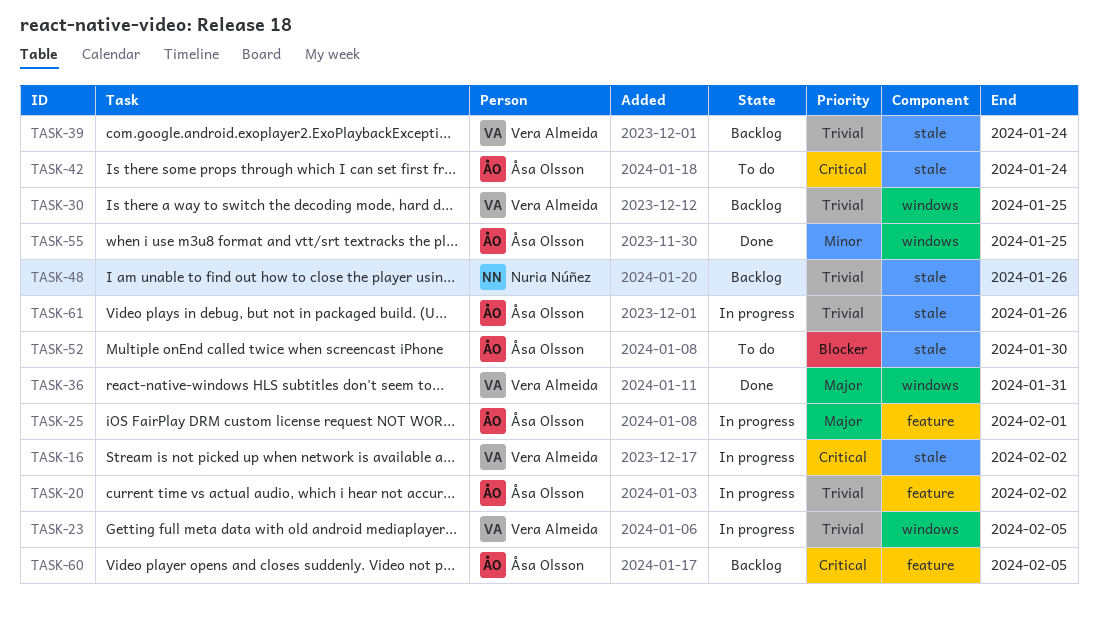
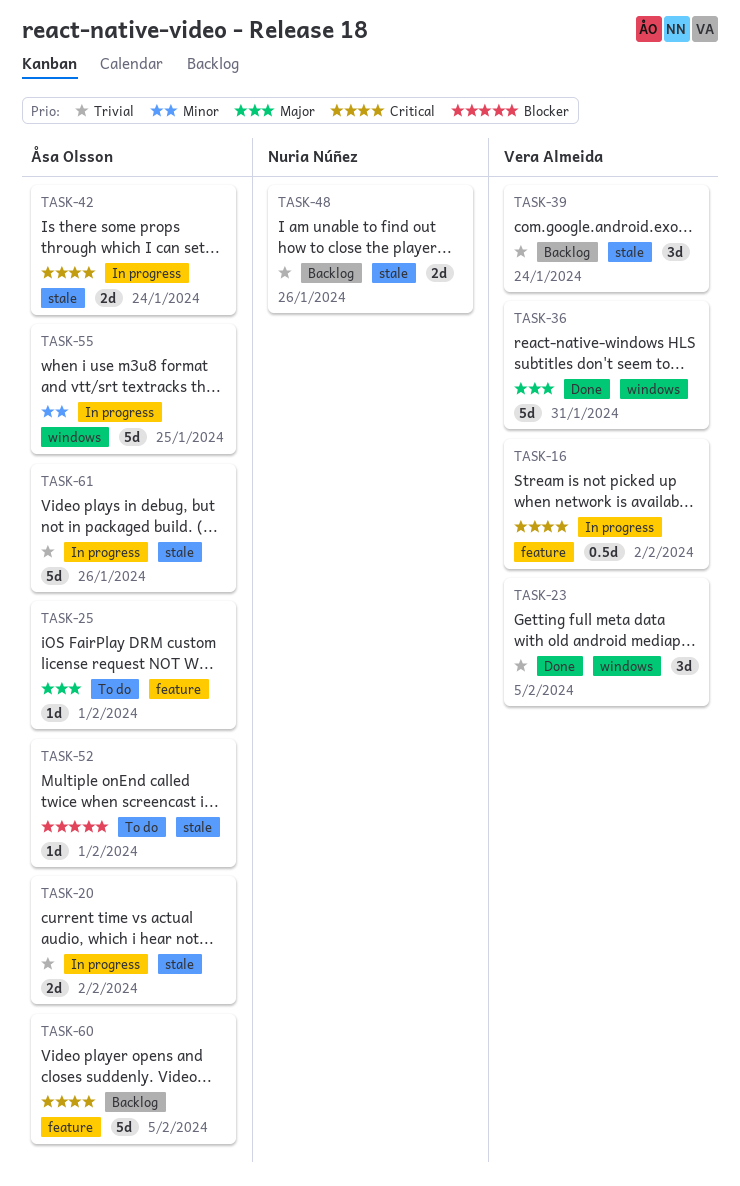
TASK-16, label: stale -> feature
TASK-20, label: feature -> stale
TASK-23, status: In progress -> Done
TASK-25, status: In progress -> To do
TASK-30: present -> none
TASK-42, status: To do -> In progress
TASK-52, due: Jan 30 -> Feb 1
TASK-55, status: Done -> In progress

